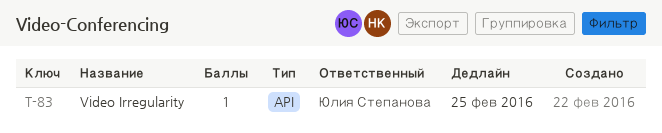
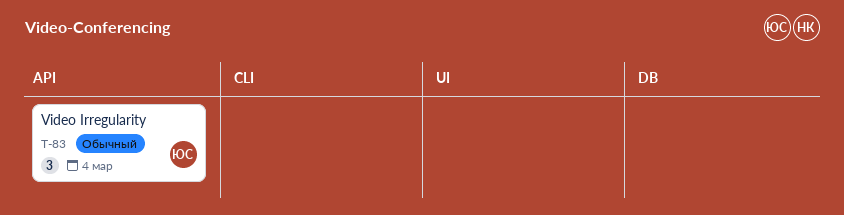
T-83, estimate: 1 -> 3
T-83, due: Feb 25 -> Mar 4

